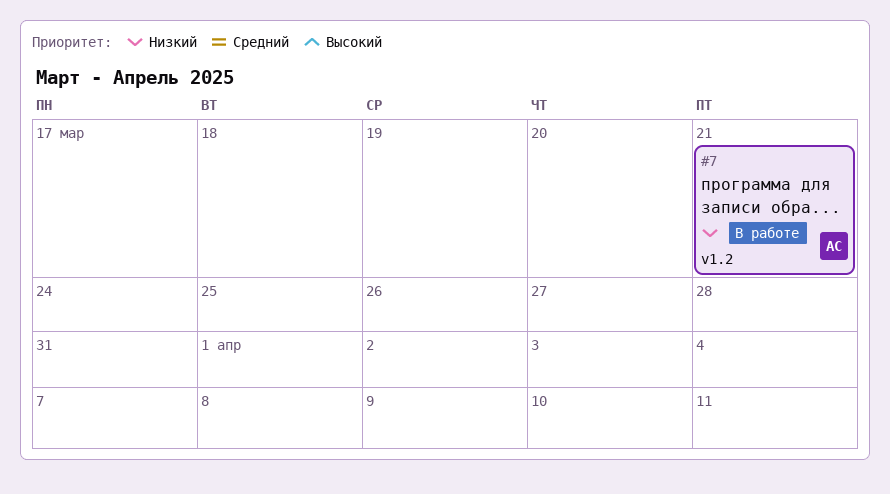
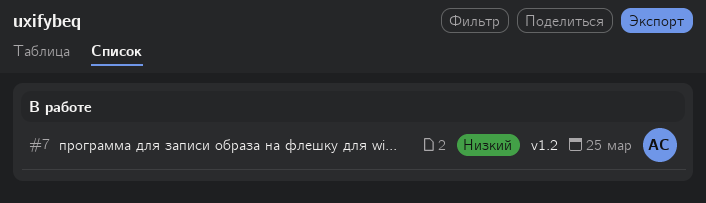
#7, due: Mar 21 -> Mar 25

